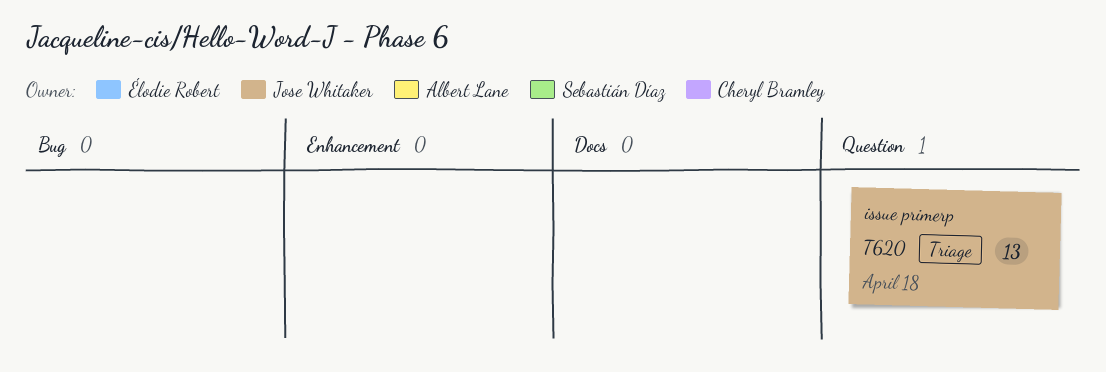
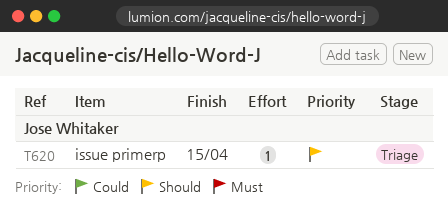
T620, estimate: 13 -> 1
T620, due: Apr 18 -> Apr 15

